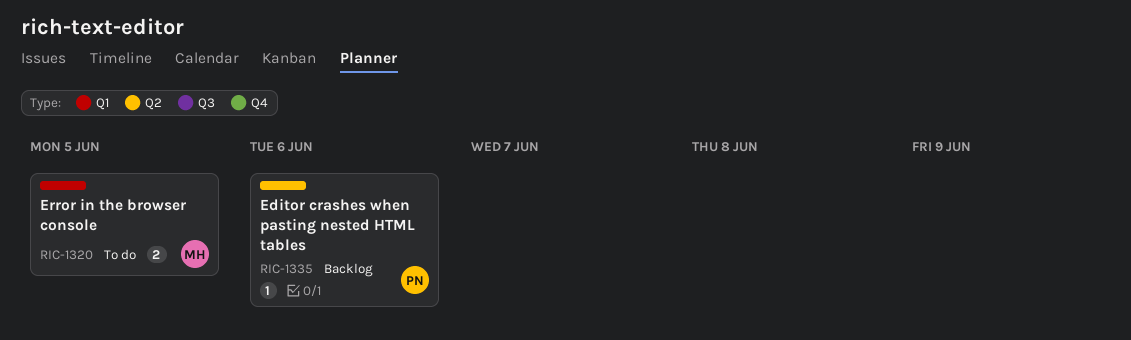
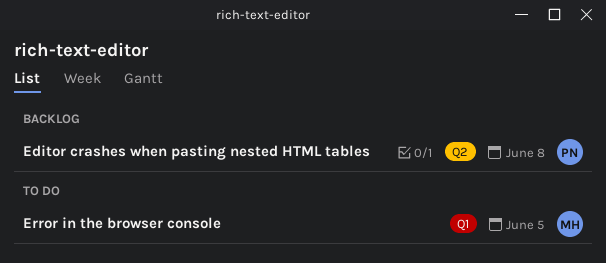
Editor crashes when pasting nested HTML tables, due: Jun 6 -> Jun 8

